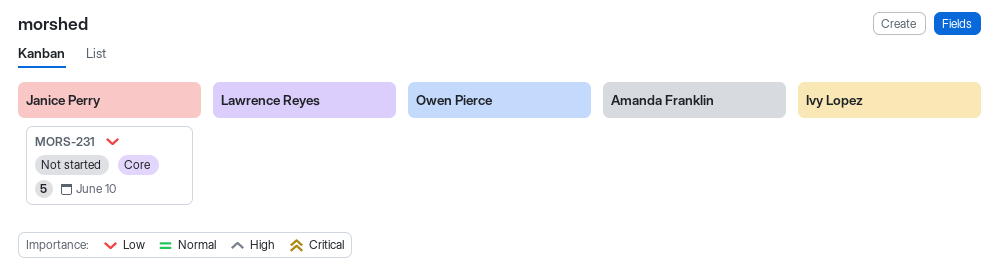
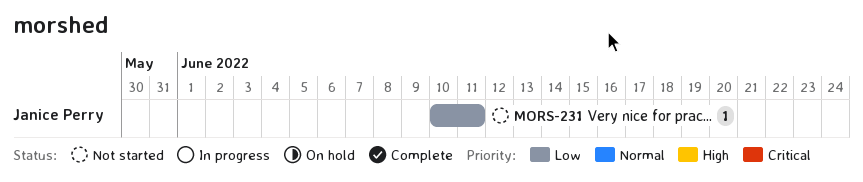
MORS-231, estimate: 5 -> 1
MORS-231, due: Jun 10 -> Jun 11

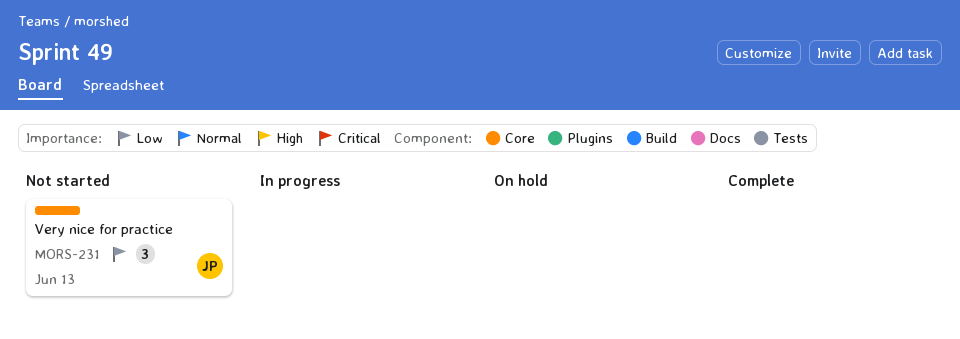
MORS-231, estimate: 1 -> 3
MORS-231, due: Jun 11 -> Jun 13

